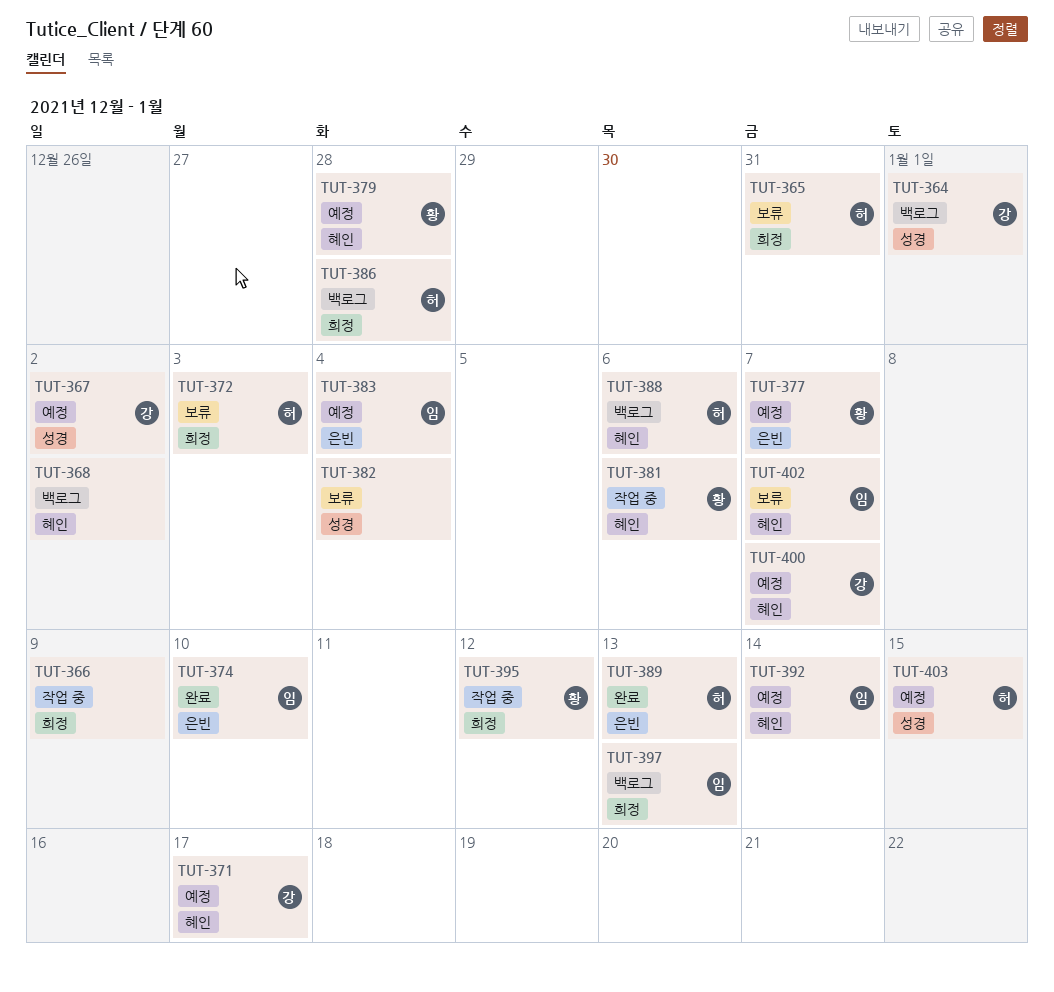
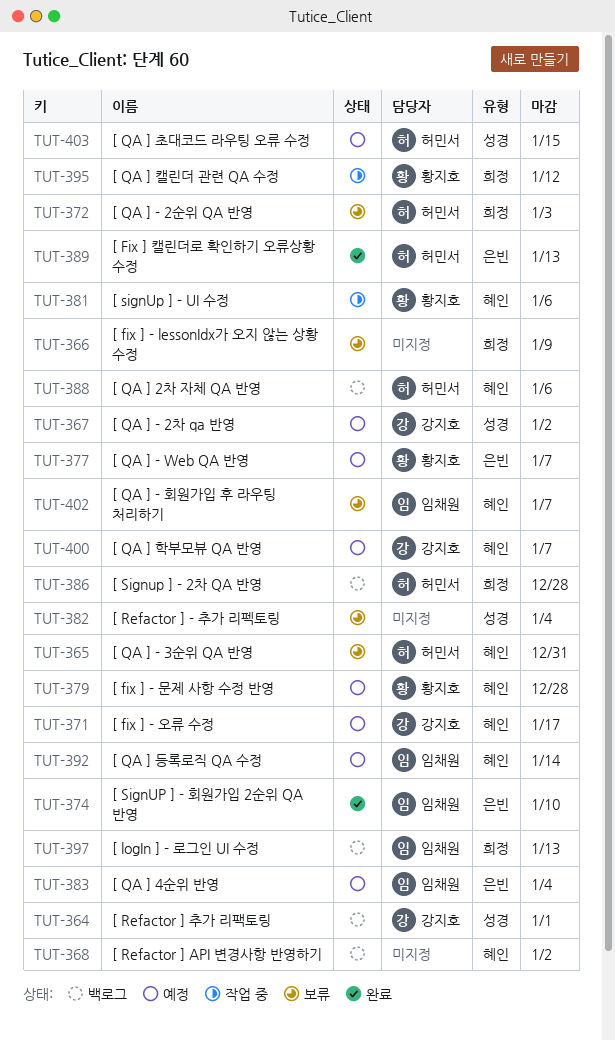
TUT-365, label: 희정 -> 혜인
TUT-366, status: 작업 중 -> 보류

